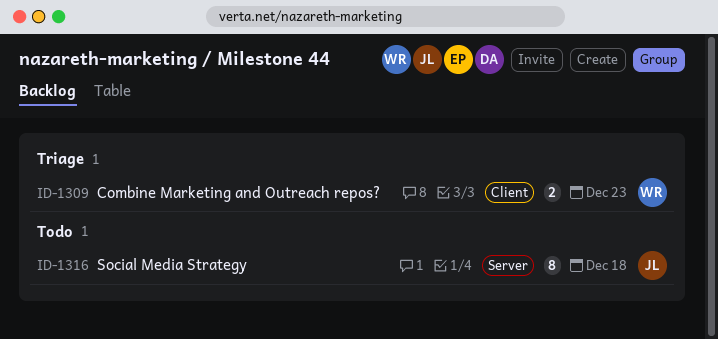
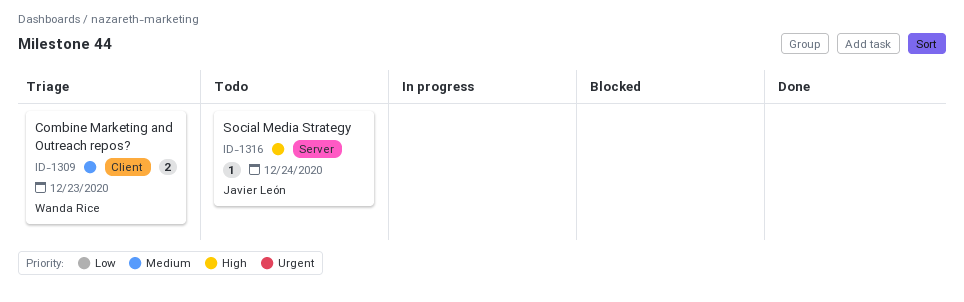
ID-1316, estimate: 8 -> 1
ID-1316, due: Dec 18 -> Dec 24

